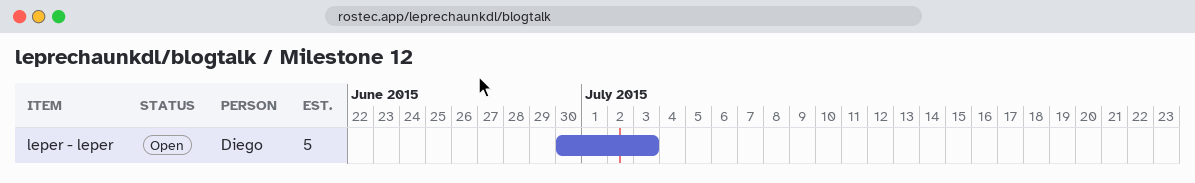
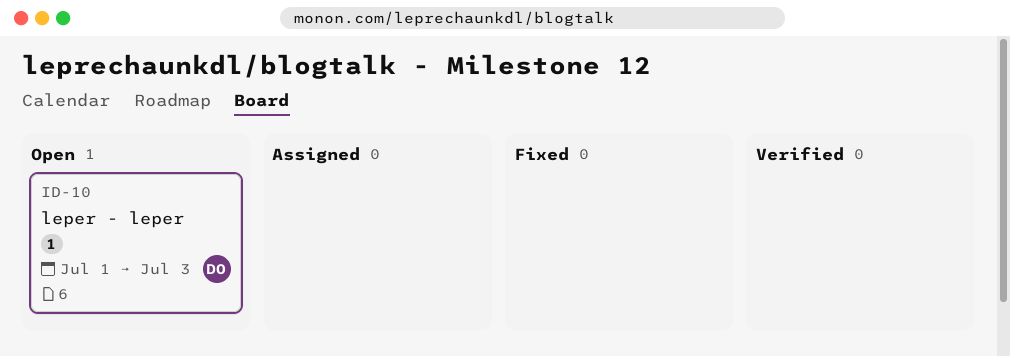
leper - leper, estimate: 5 -> 1
leper - leper, start: Jun 30 -> Jul 1

